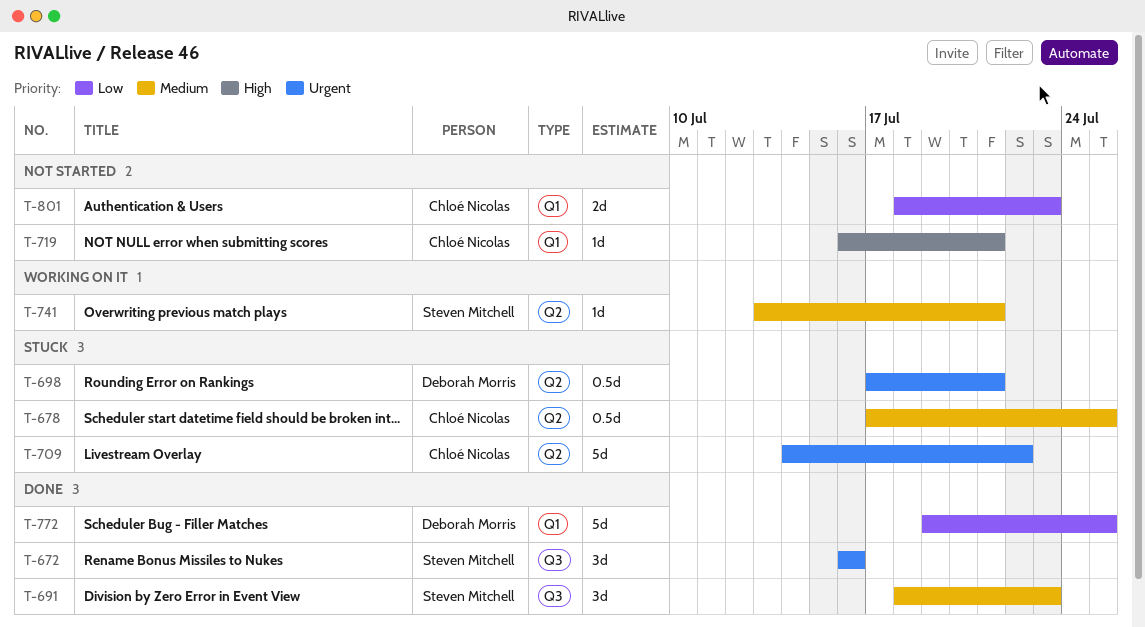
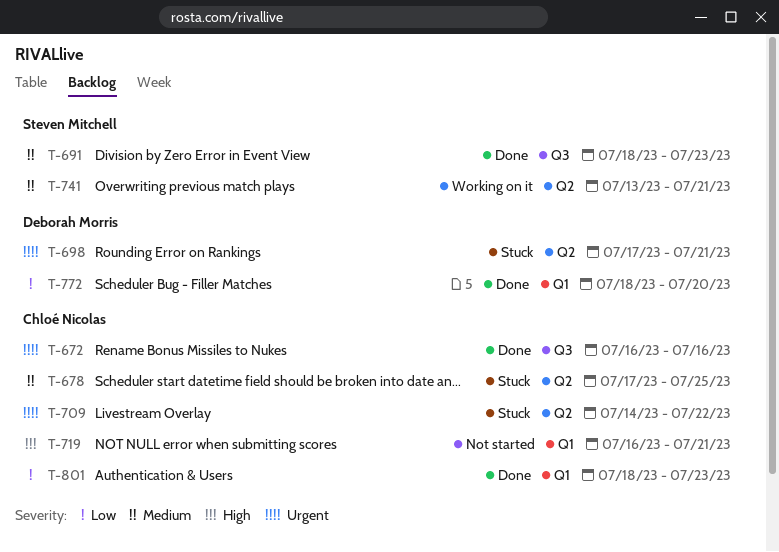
T-672, owner: Steven Mitchell -> Chloé Nicolas
T-772, start: Jul 19 -> Jul 18
T-772, due: Jul 25 -> Jul 20
T-801, status: Not started -> Done

